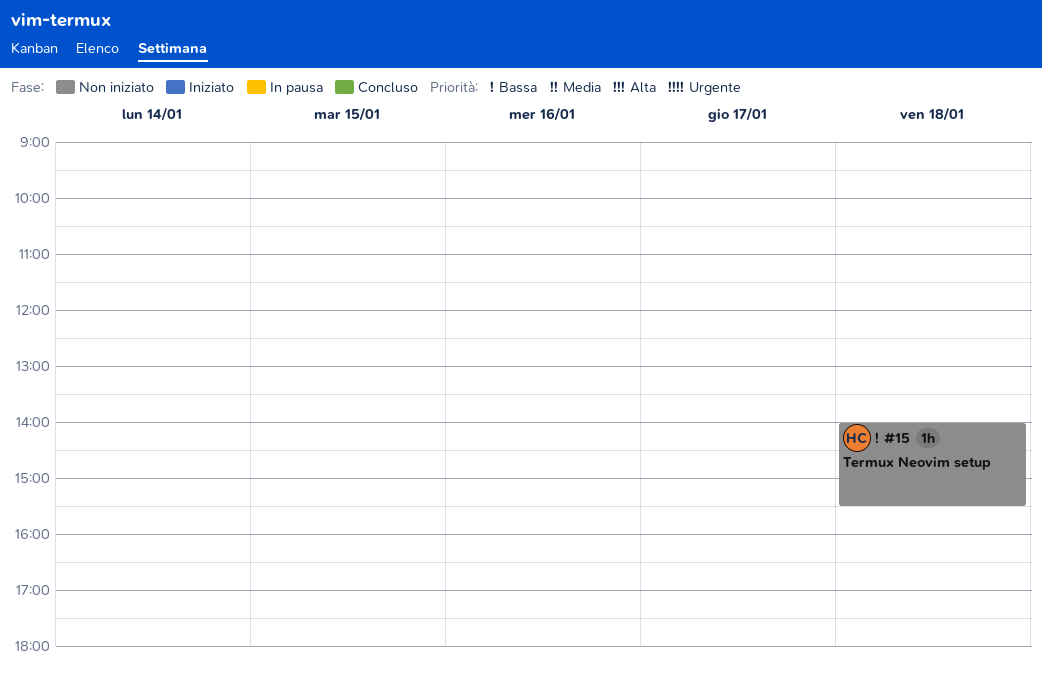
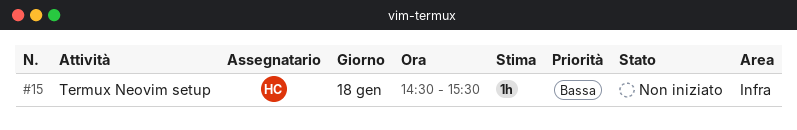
#15, begins: 14:00 -> 14:30

